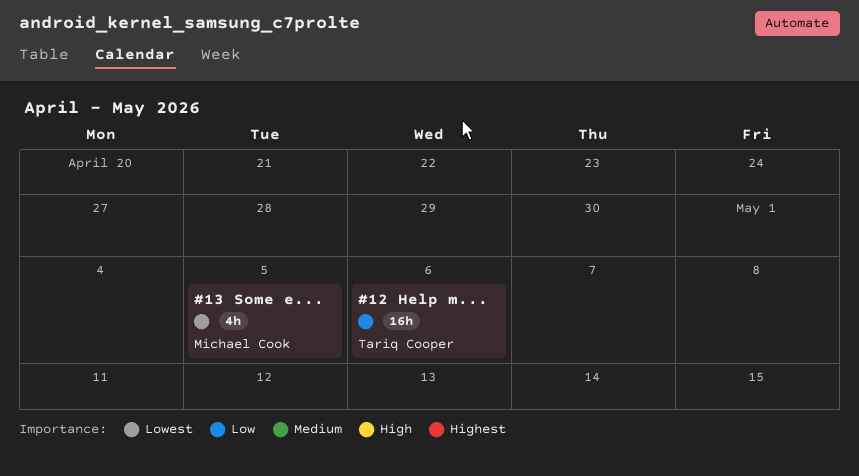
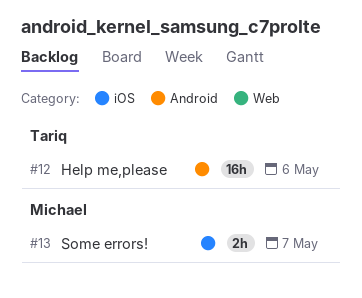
#13, estimate: 4h -> 2h
#13, due: May 5 -> May 7

